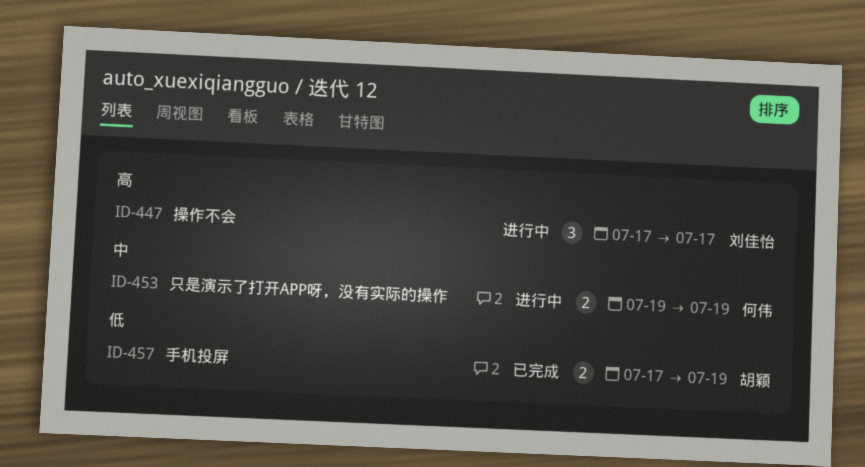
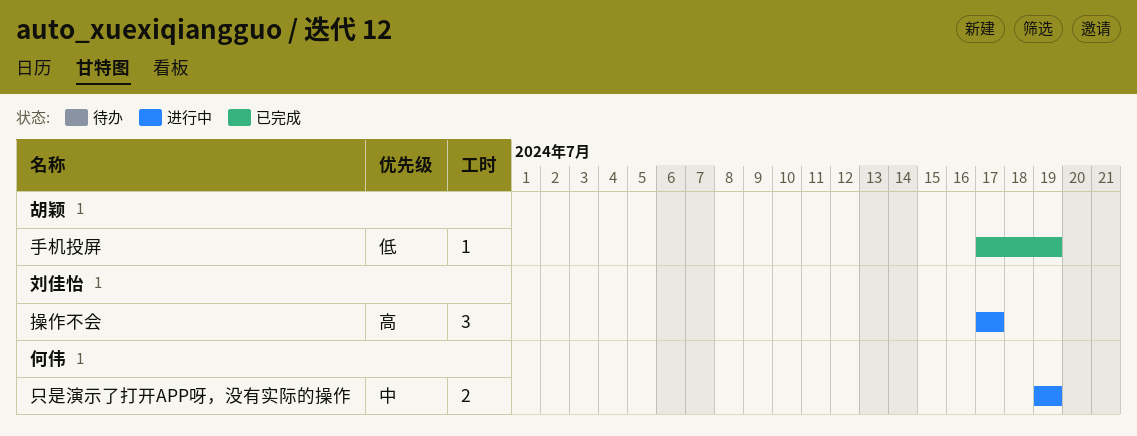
手机投屏, estimate: 2 -> 1

